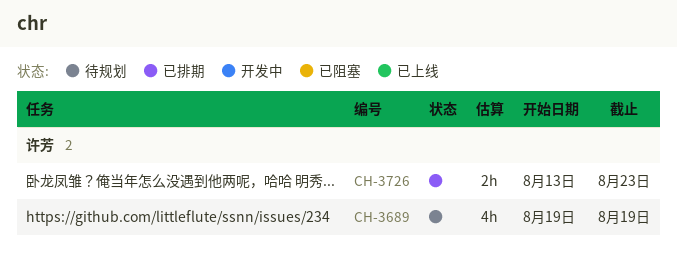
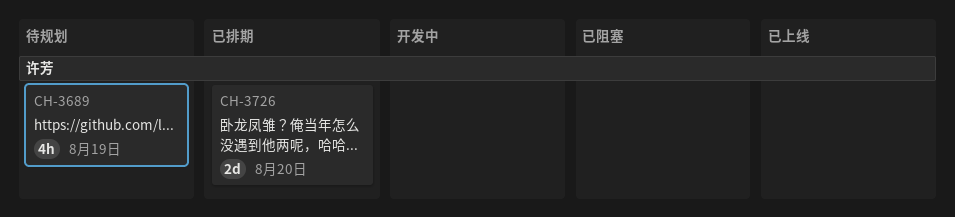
CH-3726, estimate: 2h -> 2d
CH-3726, due: Aug 23 -> Aug 20

